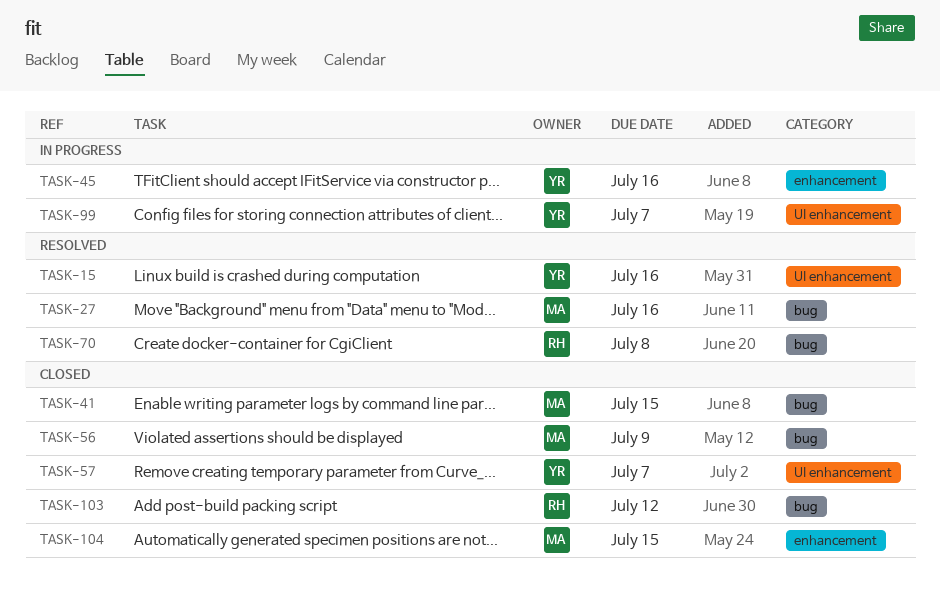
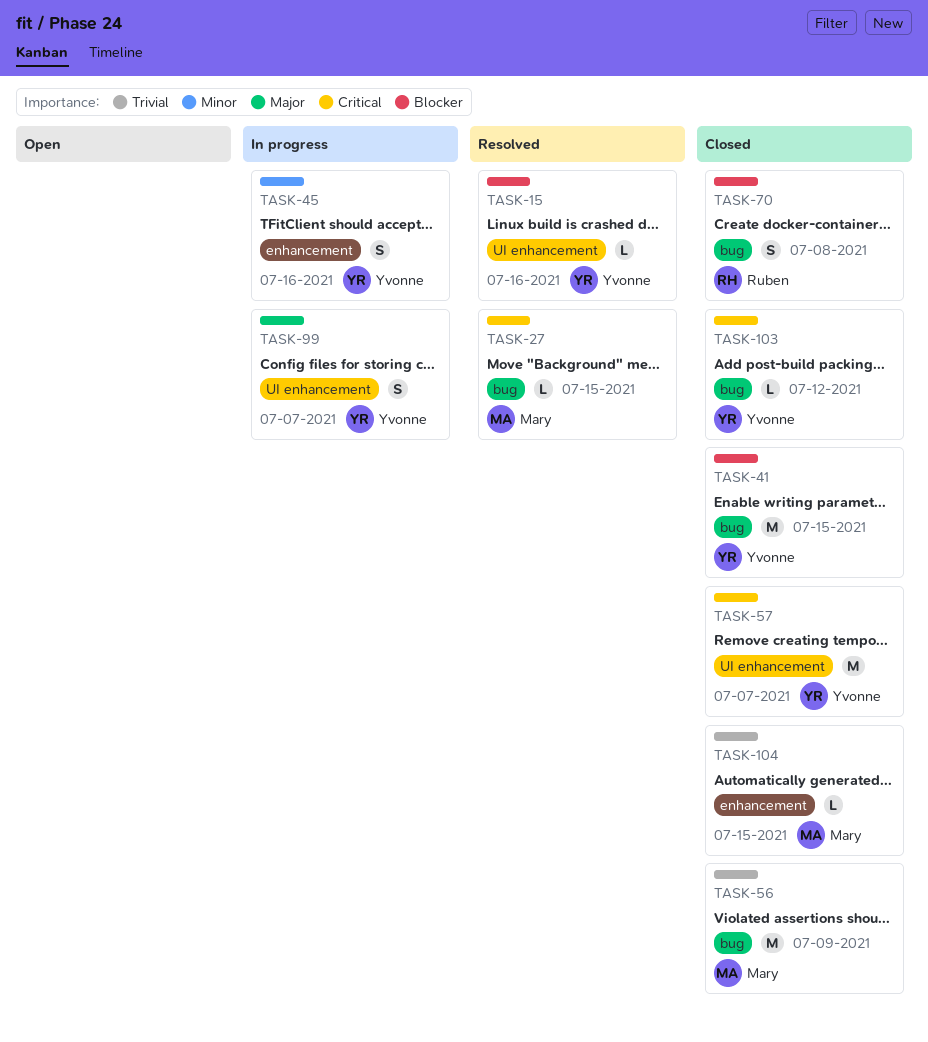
TASK-27, due: Jul 16 -> Jul 15
TASK-41, owner: Mary -> Yvonne
TASK-70, status: Resolved -> Closed
TASK-103, owner: Ruben -> Yvonne

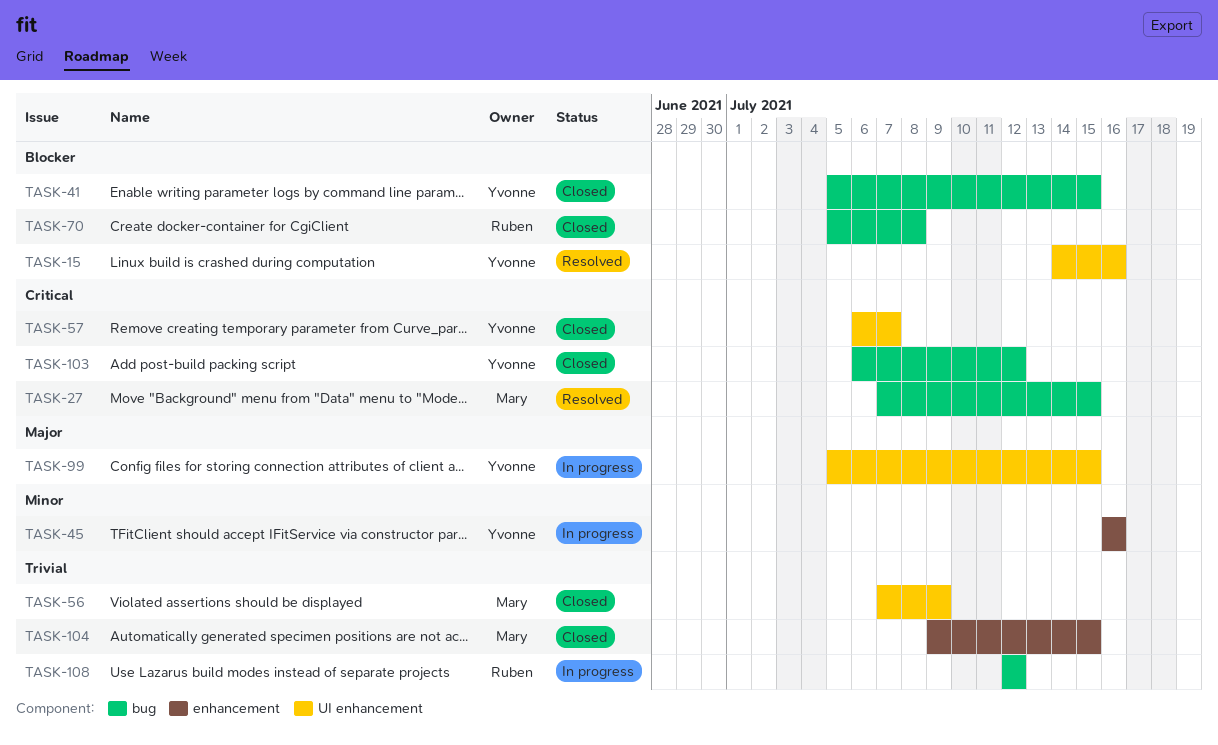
TASK-56, label: bug -> UI enhancement
TASK-99, due: Jul 7 -> Jul 15
TASK-108: none -> present

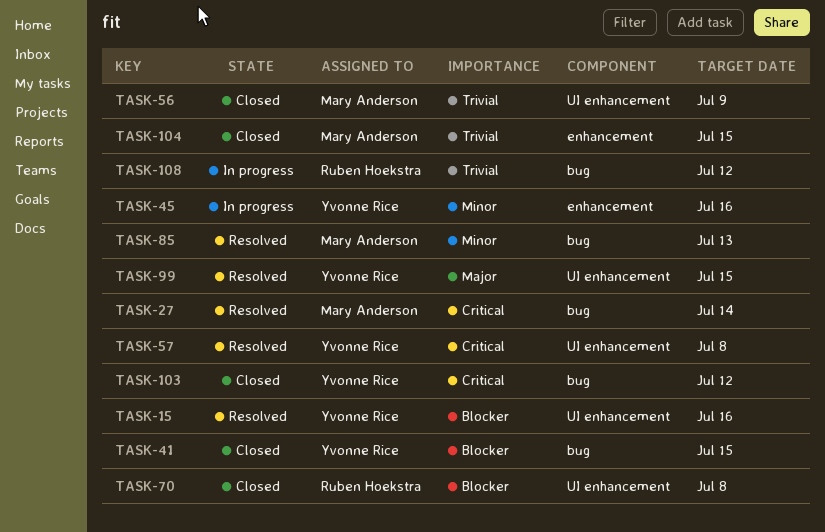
TASK-27, due: Jul 15 -> Jul 14
TASK-57, status: Closed -> Resolved
TASK-57, due: Jul 7 -> Jul 8
TASK-70, label: bug -> UI enhancement
TASK-85: none -> present
TASK-99, status: In progress -> Resolved

